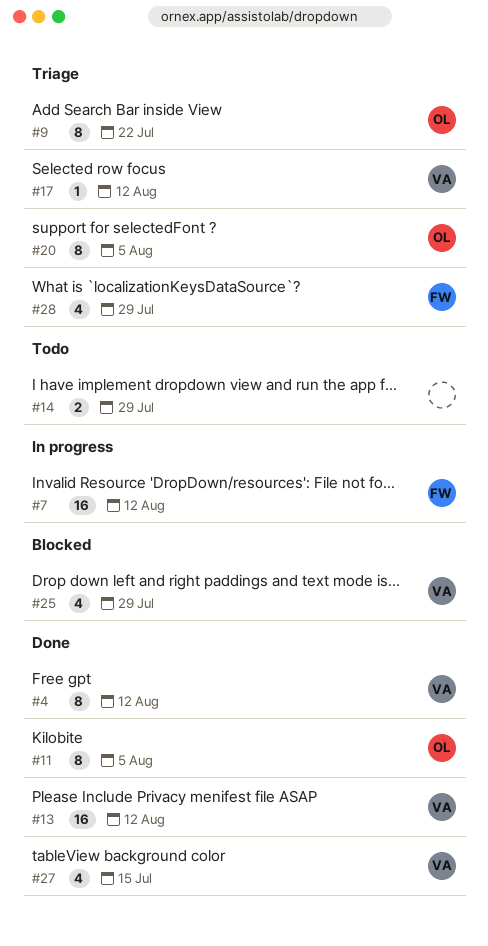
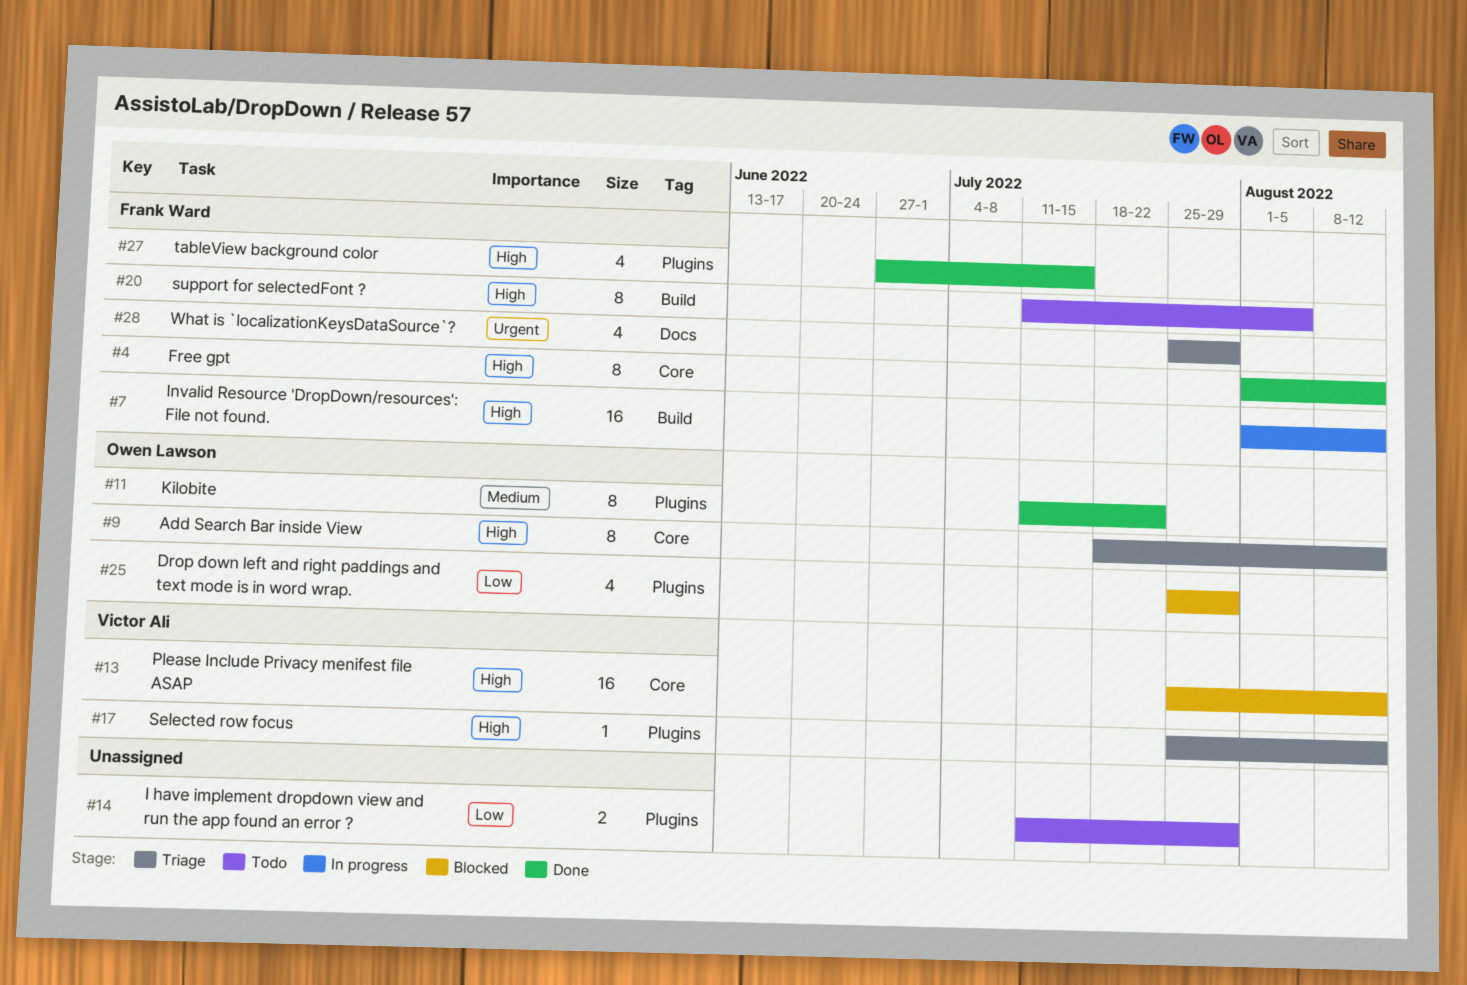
#4, owner: Victor Ali -> Frank Ward
#9, due: Jul 22 -> Aug 12
#11, due: Aug 5 -> Jul 22
#13, status: Done -> Blocked
#20, status: Triage -> Todo
#20, owner: Owen Lawson -> Frank Ward
#25, owner: Victor Ali -> Owen Lawson
#27, owner: Victor Ali -> Frank Ward

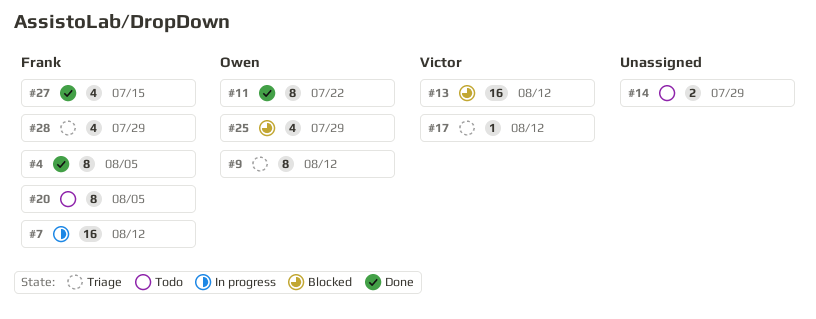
#4, due: Aug 12 -> Aug 5

